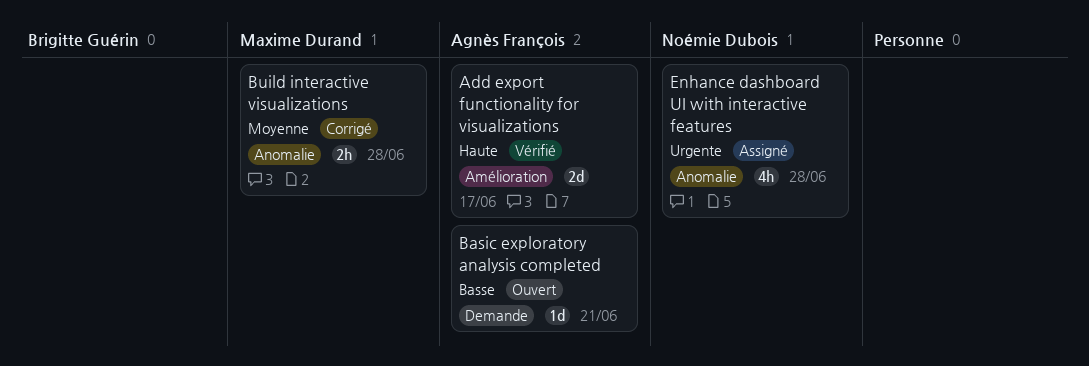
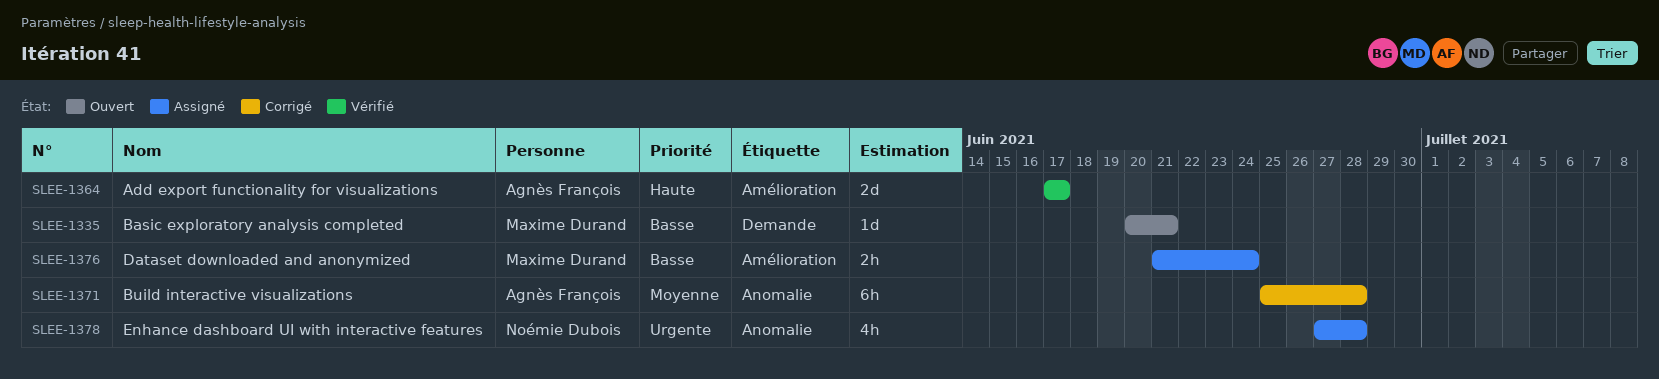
Basic exploratory analysis completed, owner: Agnès François -> Maxime Durand
Build interactive visualizations, owner: Maxime Durand -> Agnès François
Build interactive visualizations, estimate: 2h -> 6h
Dataset downloaded and anonymized: none -> present

